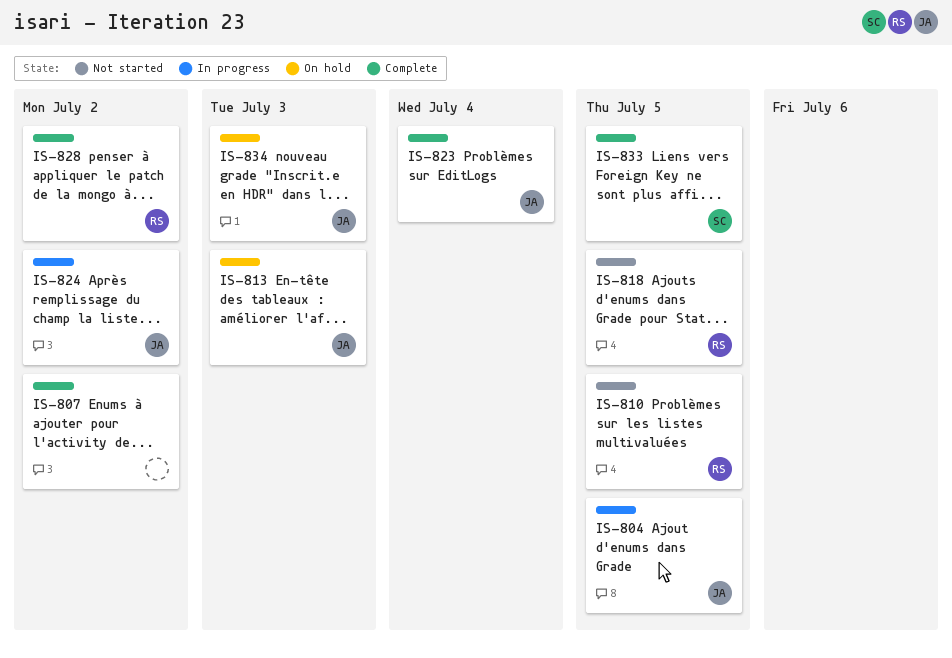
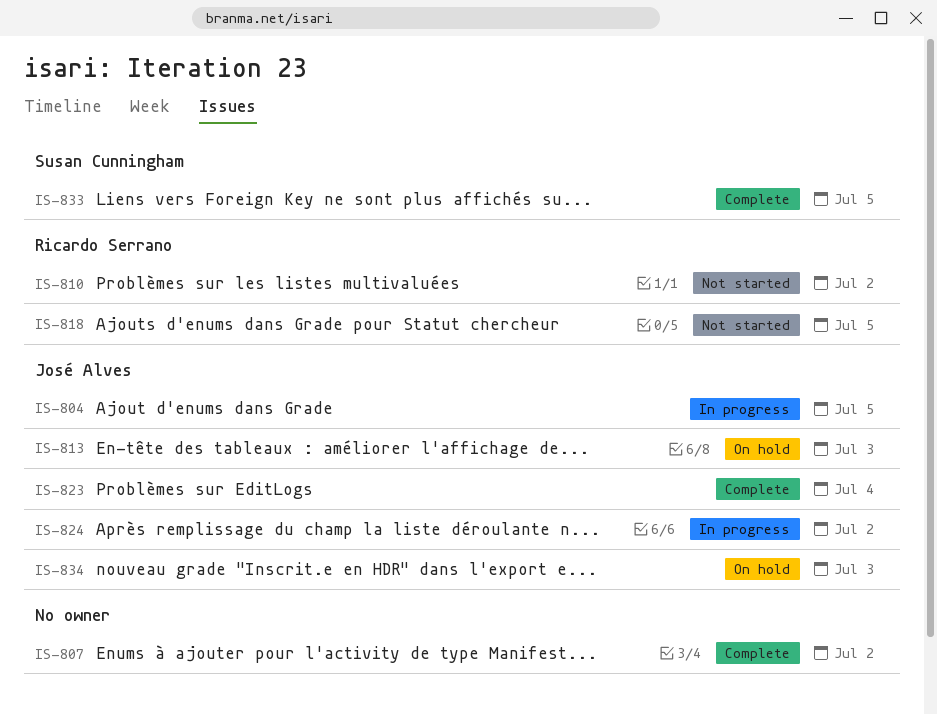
IS-810, due: Jul 5 -> Jul 2
IS-828: present -> none

